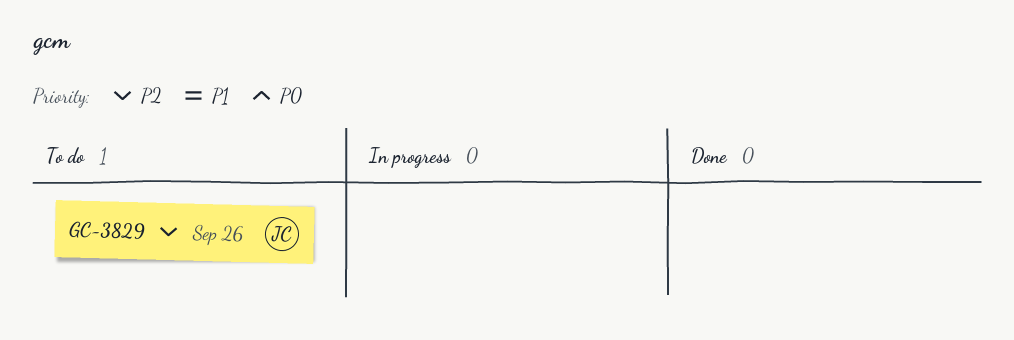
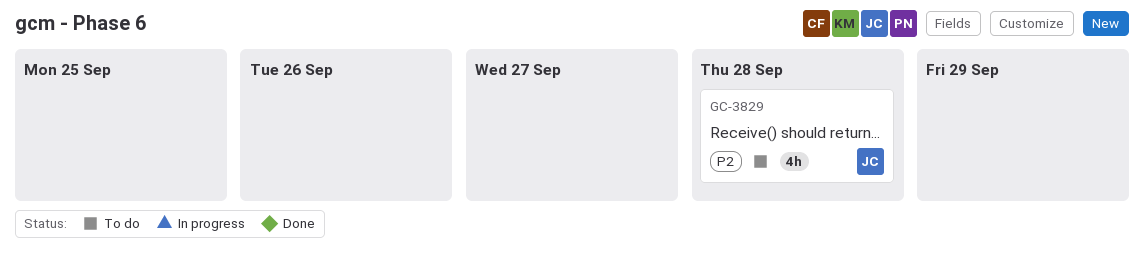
GC-3829, due: Sep 26 -> Sep 28

